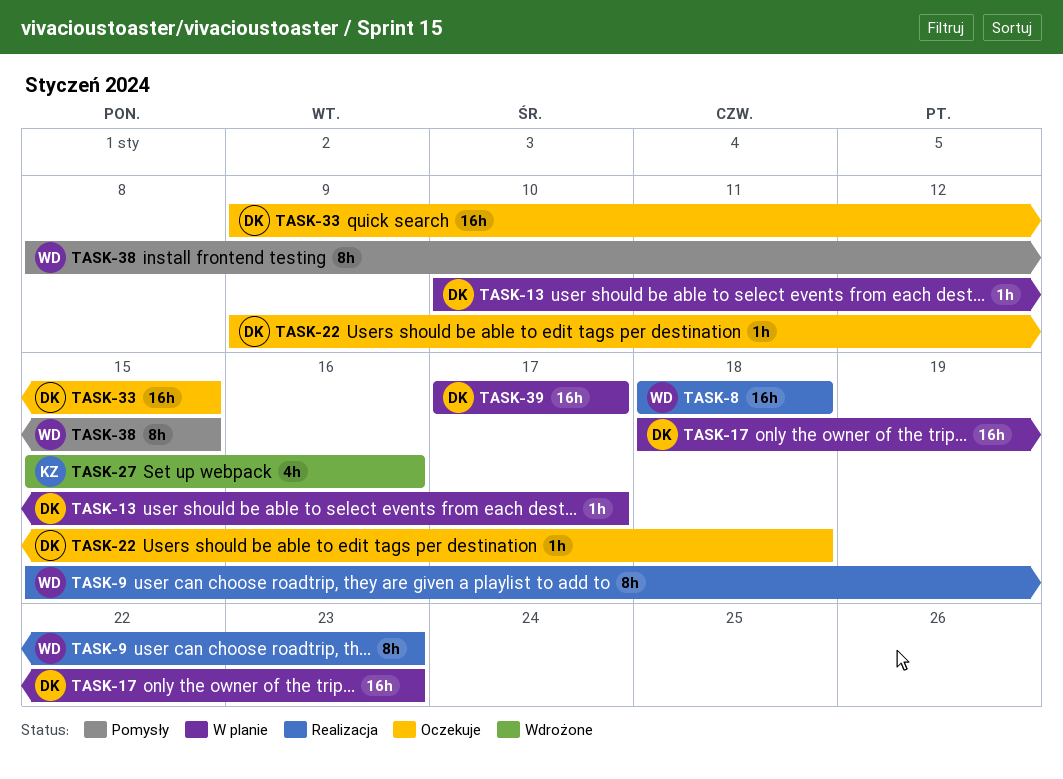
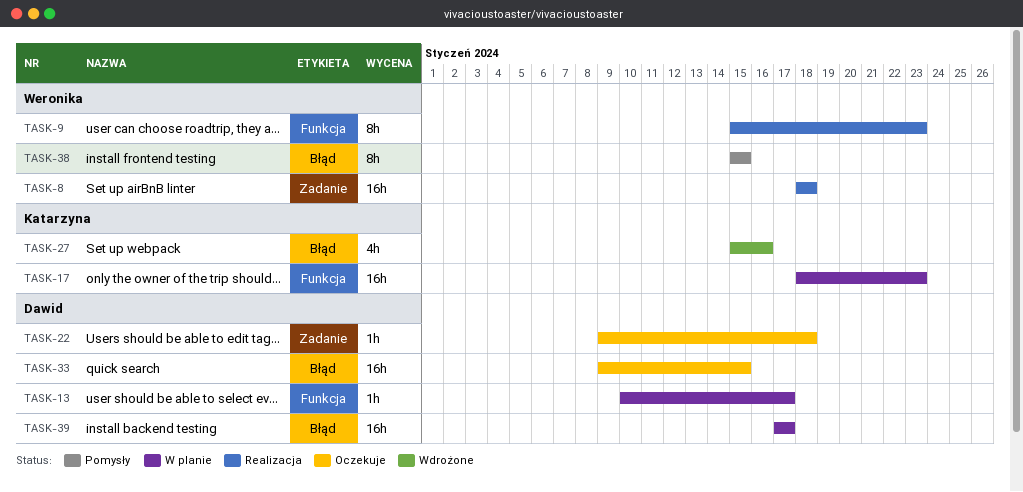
TASK-17, owner: Dawid -> Katarzyna
TASK-38, start: Jan 8 -> Jan 15

